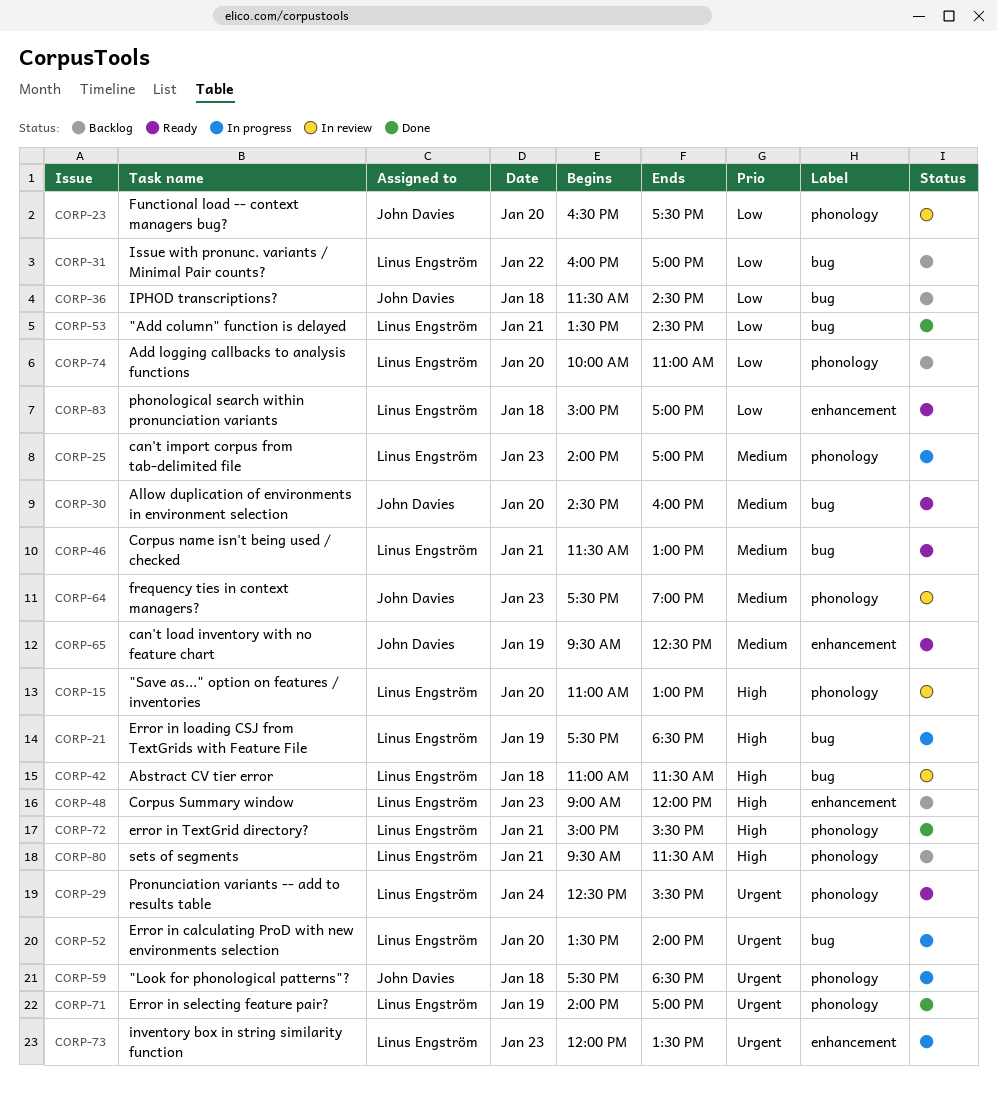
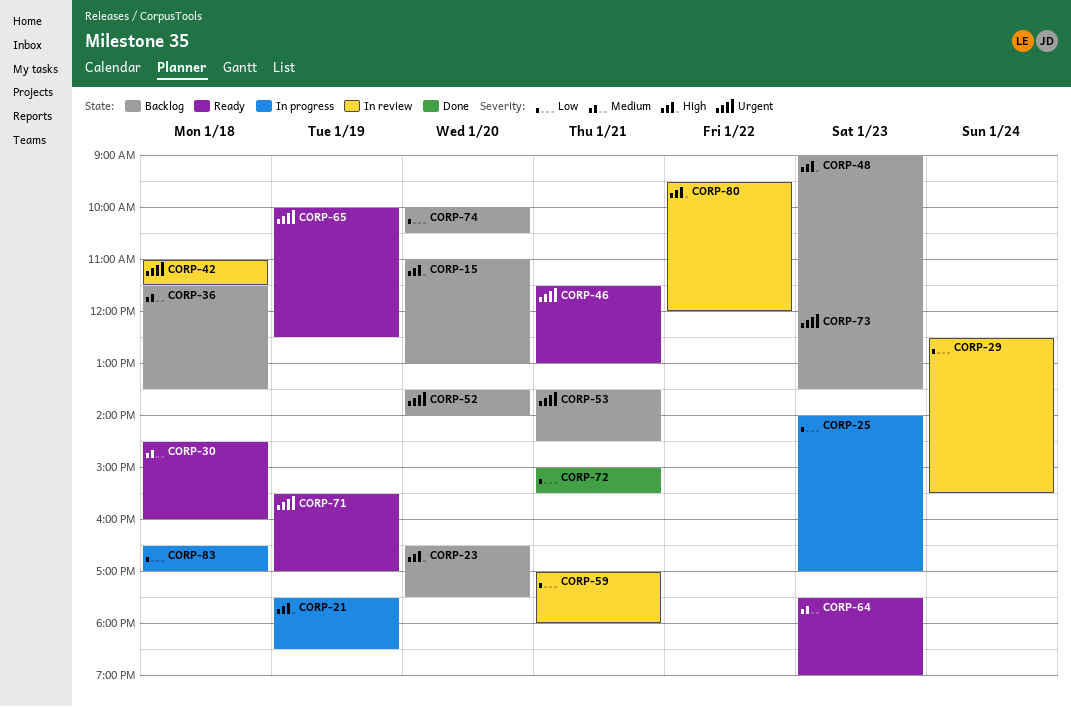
CORP-15, status: In review -> Backlog
CORP-23, status: In review -> Backlog
CORP-23, priority: Low -> High
CORP-25, priority: Medium -> Low
CORP-29, status: Ready -> In review
CORP-29, priority: Urgent -> Low
CORP-30, day: Jan 20 -> Jan 18
CORP-31: present -> none
CORP-36, priority: Low -> Medium
CORP-36, ends: 14:30 -> 13:30
CORP-42, priority: High -> Urgent
CORP-46, priority: Medium -> Urgent
CORP-52, status: In progress -> Backlog
CORP-53, status: Done -> Backlog
CORP-53, priority: Low -> Urgent
CORP-59, status: In progress -> In review
CORP-59, priority: Urgent -> Low
CORP-59, day: Jan 18 -> Jan 21
CORP-59, begins: 17:30 -> 17:00
CORP-59, ends: 18:30 -> 18:00
CORP-64, status: In review -> Ready
CORP-65, priority: Medium -> Urgent
CORP-65, begins: 09:30 -> 10:00
CORP-71, status: Done -> Ready
CORP-71, begins: 14:00 -> 15:30
CORP-72, priority: High -> Low
CORP-73, status: In progress -> Backlog
CORP-74, ends: 11:00 -> 10:30
CORP-80, status: Backlog -> In review
CORP-80, day: Jan 21 -> Jan 22
CORP-80, ends: 11:30 -> 12:00
CORP-83, status: Ready -> In progress
CORP-83, begins: 15:00 -> 16:30

